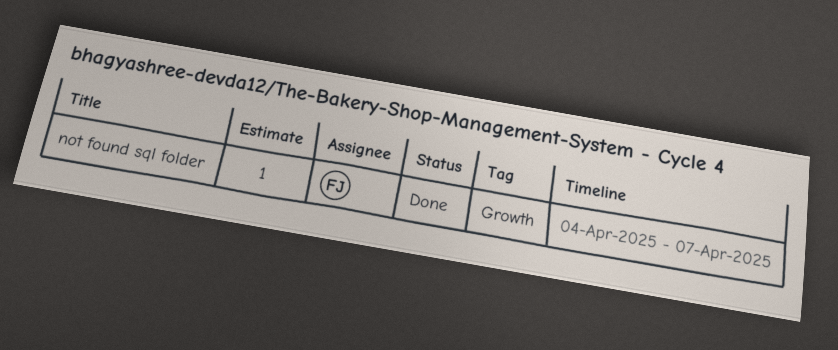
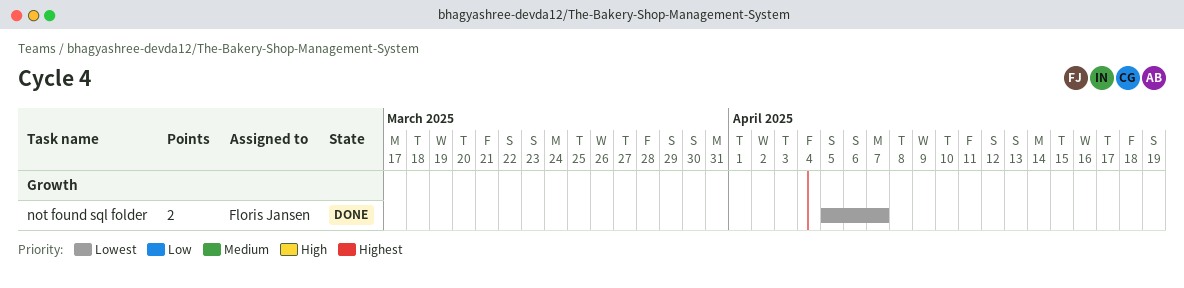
not found sql folder, estimate: 1 -> 2
not found sql folder, start: Apr 4 -> Apr 5

